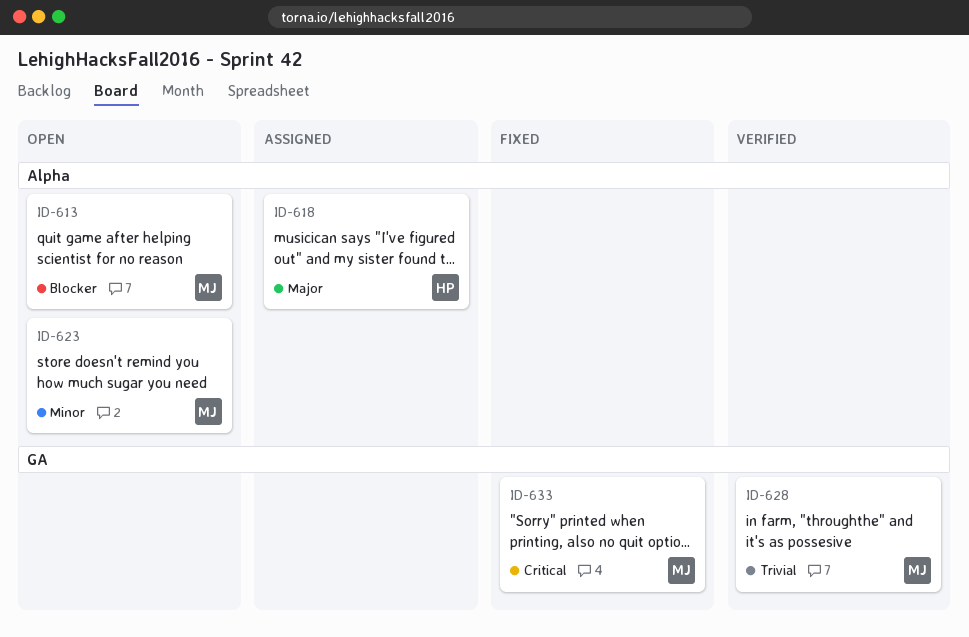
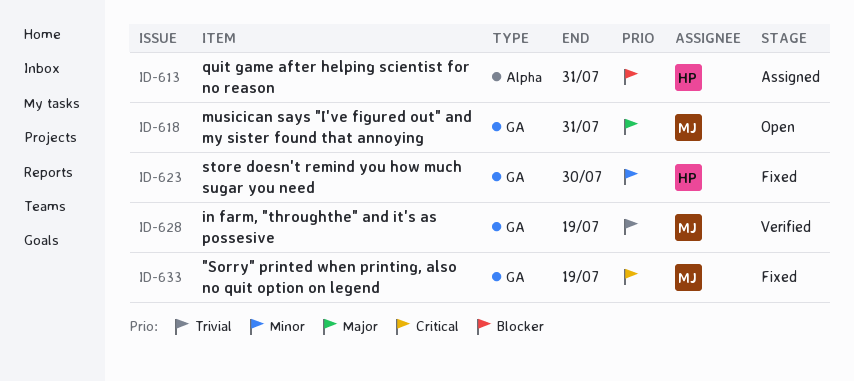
ID-613, status: Open -> Assigned
ID-613, owner: MJ -> HP
ID-618, status: Assigned -> Open
ID-618, owner: HP -> MJ
ID-618, label: Alpha -> GA
ID-623, status: Open -> Fixed
ID-623, owner: MJ -> HP
ID-623, label: Alpha -> GA

